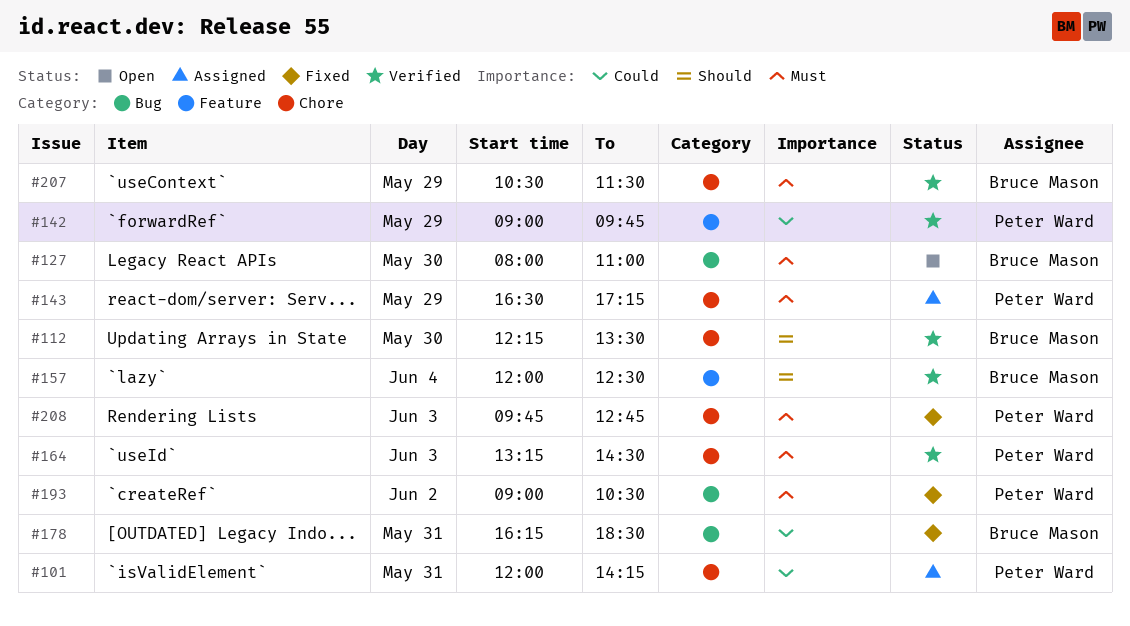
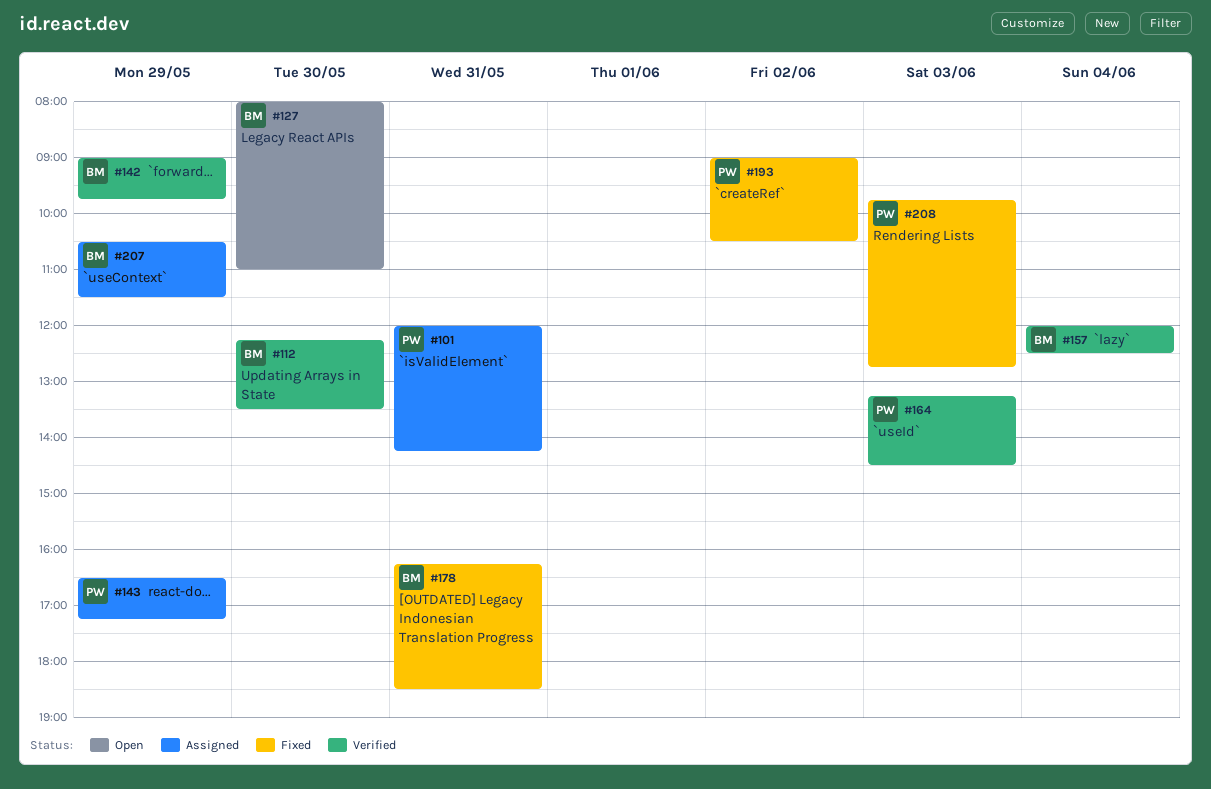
#142, owner: Peter Ward -> Bruce Mason
#207, status: Verified -> Assigned

